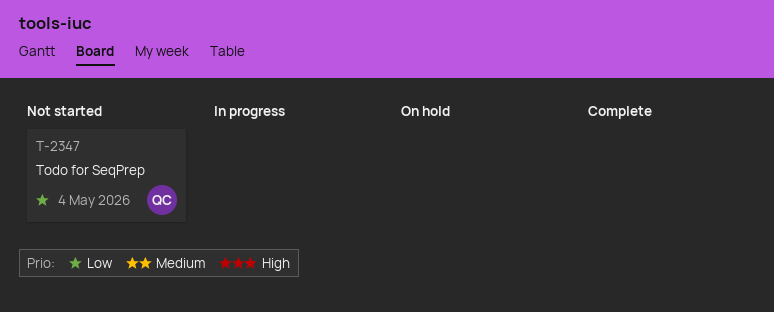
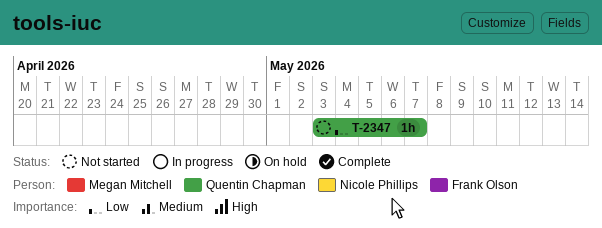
T-2347, due: May 4 -> May 7

